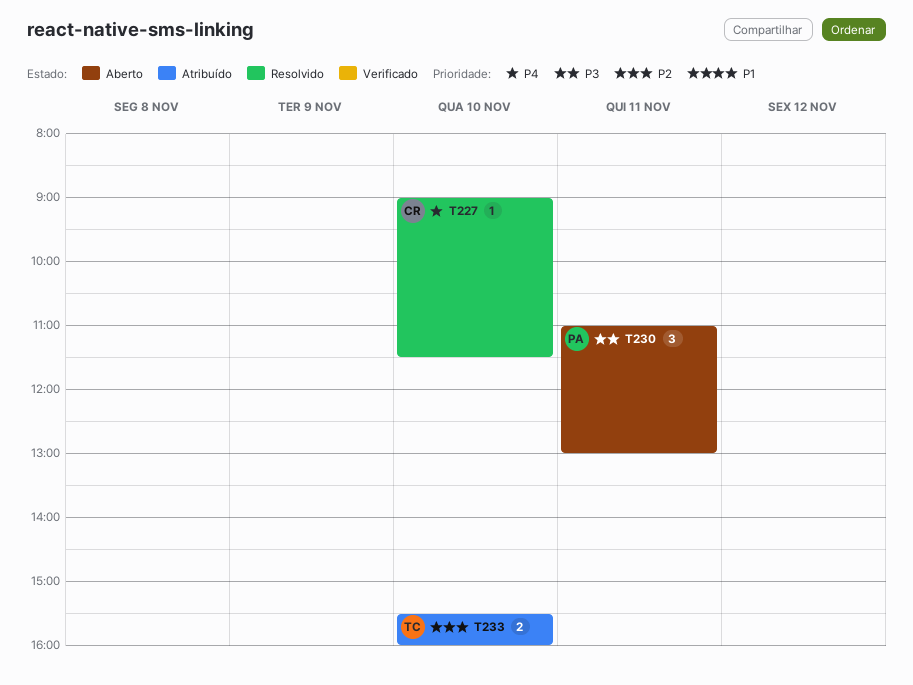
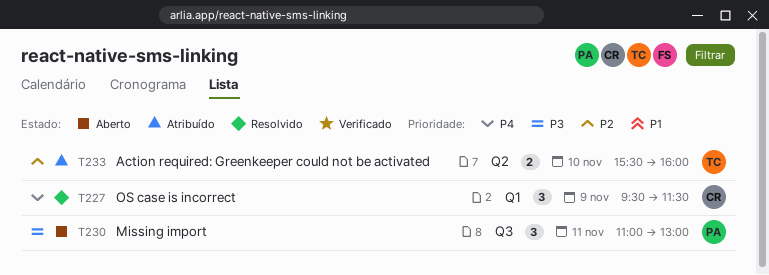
T227, estimate: 1 -> 3
T227, day: Nov 10 -> Nov 9
T227, begins: 09:00 -> 09:30

